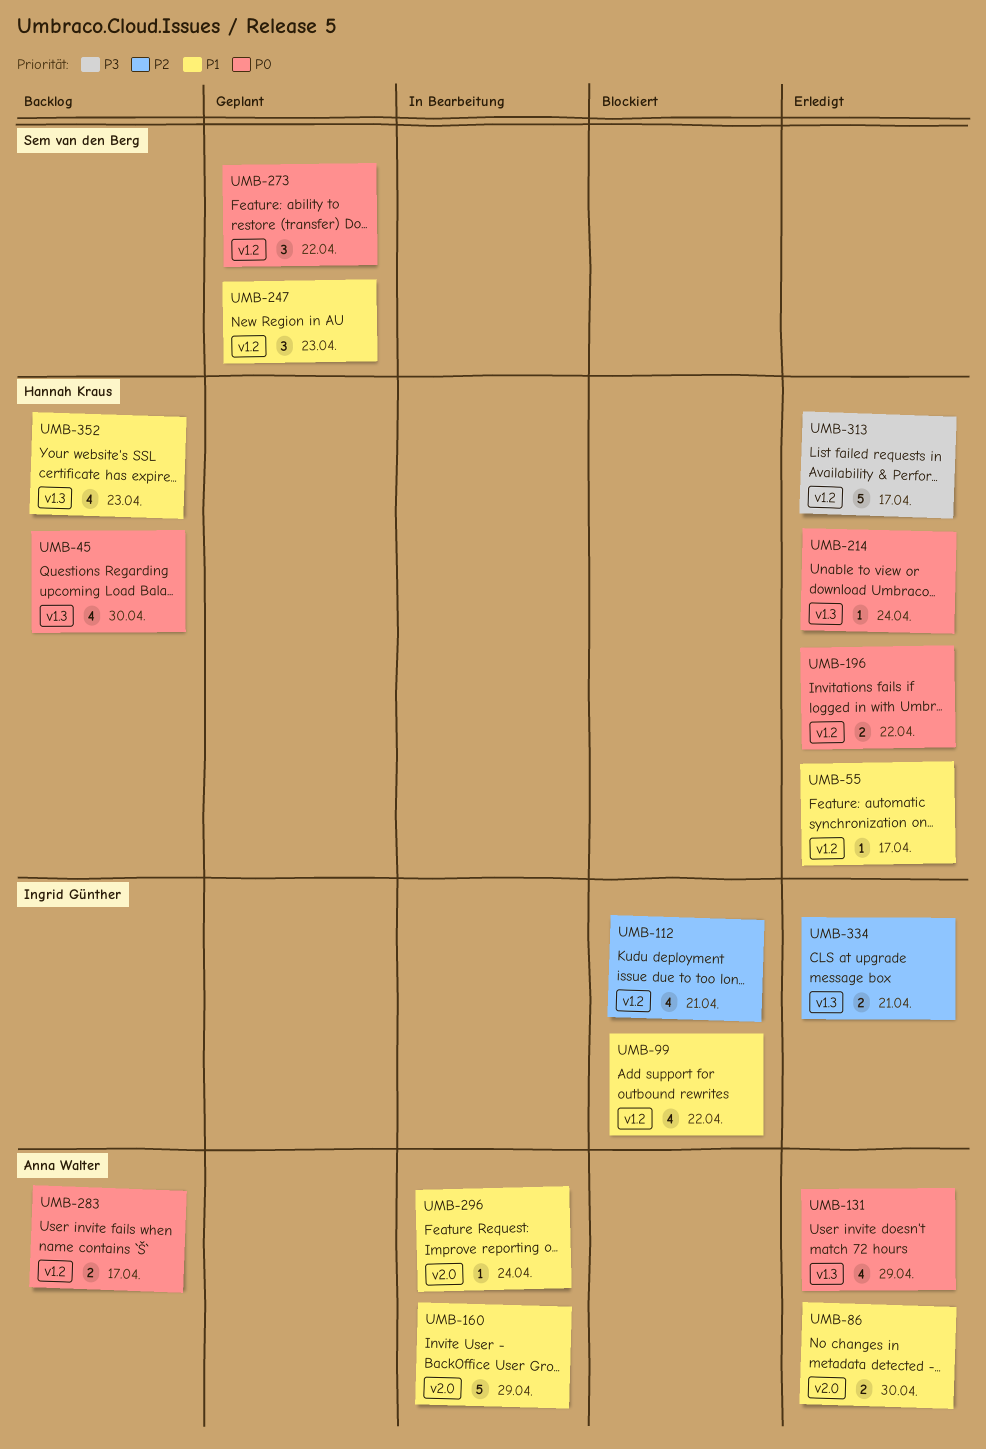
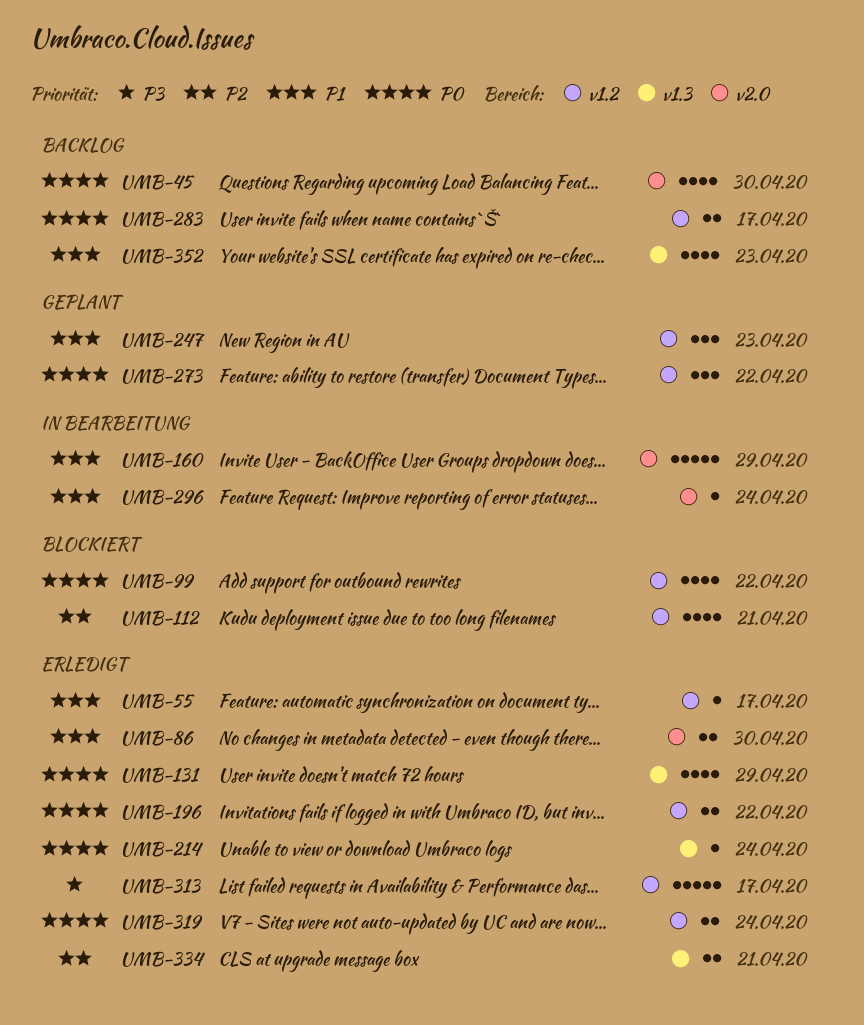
UMB-45, label: v1.3 -> v2.0
UMB-99, priority: P1 -> P0
UMB-319: none -> present

